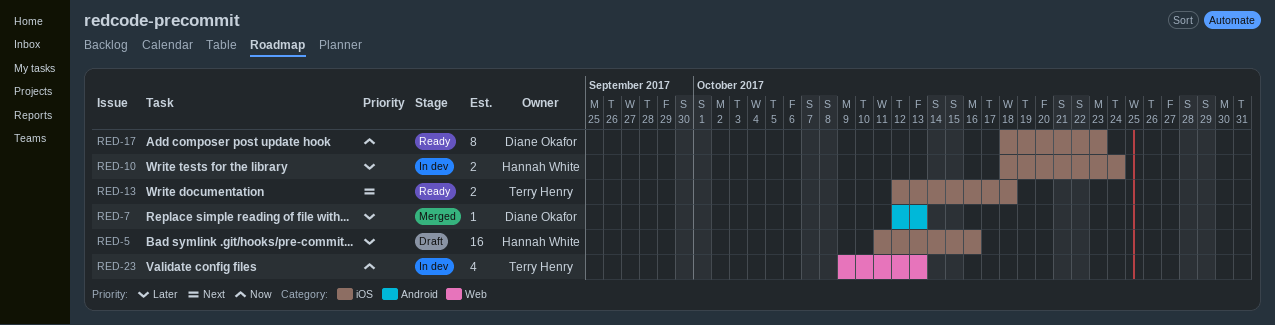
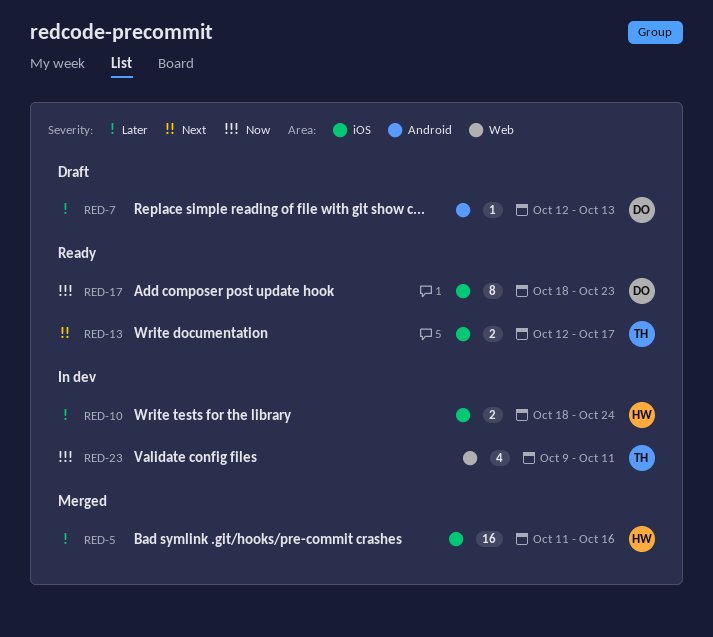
RED-5, status: Draft -> Merged
RED-7, status: Merged -> Draft
RED-13, due: Oct 18 -> Oct 17
RED-23, due: Oct 13 -> Oct 11

